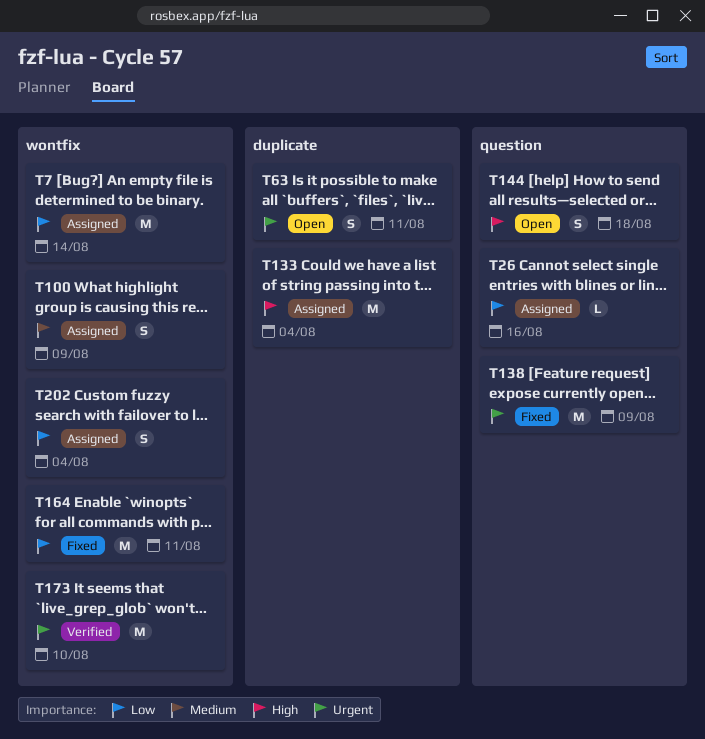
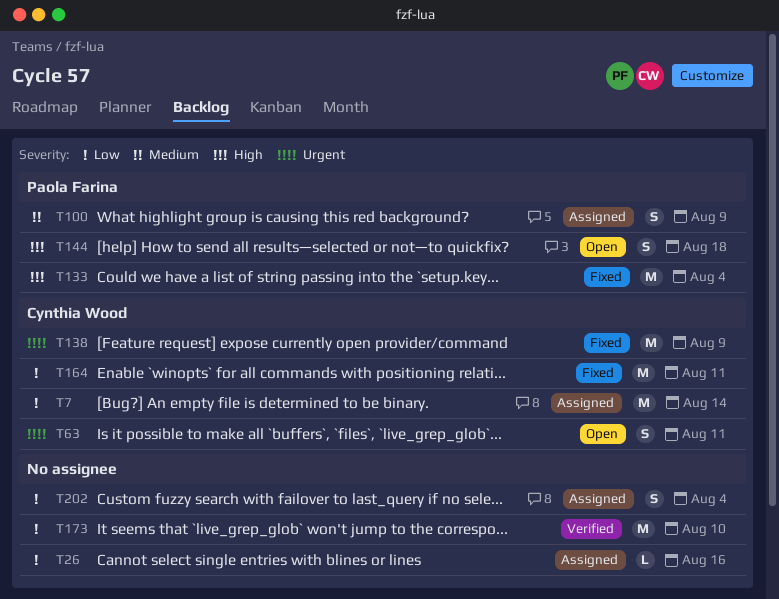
T133, status: Assigned -> Fixed
T173, priority: Urgent -> Low

